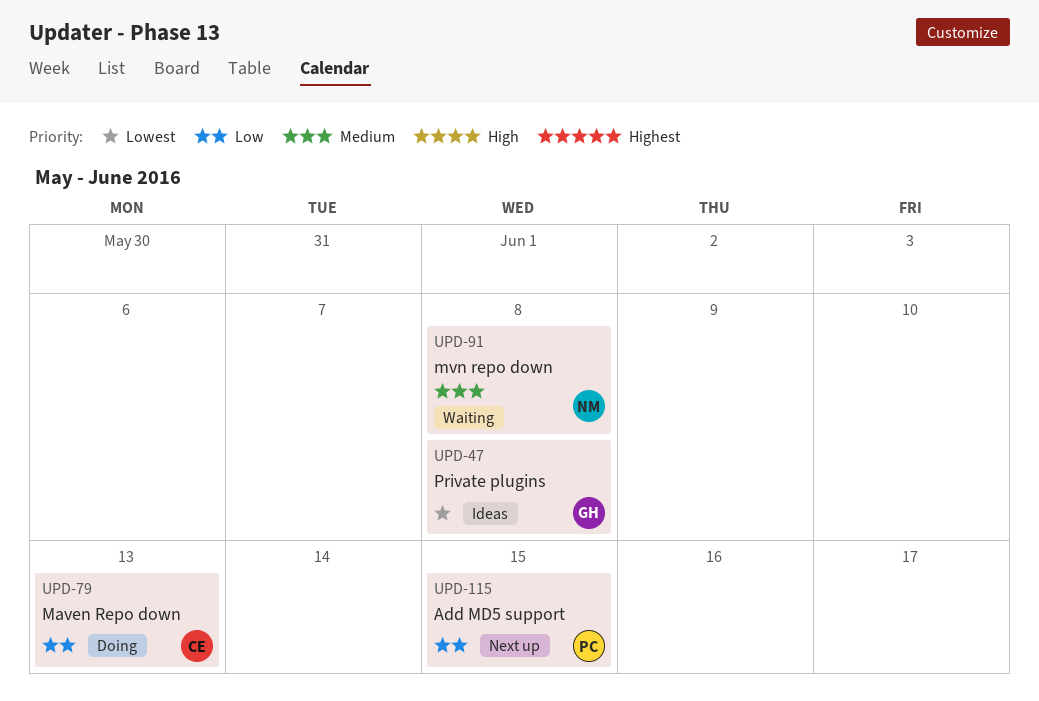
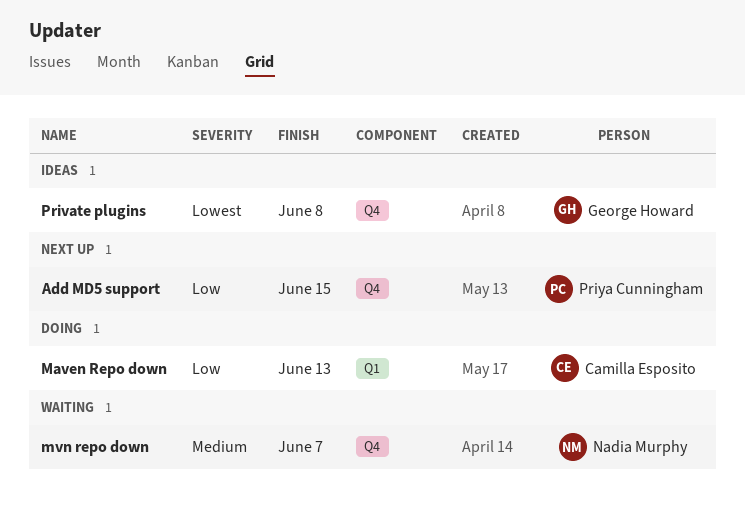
mvn repo down, due: Jun 8 -> Jun 7

